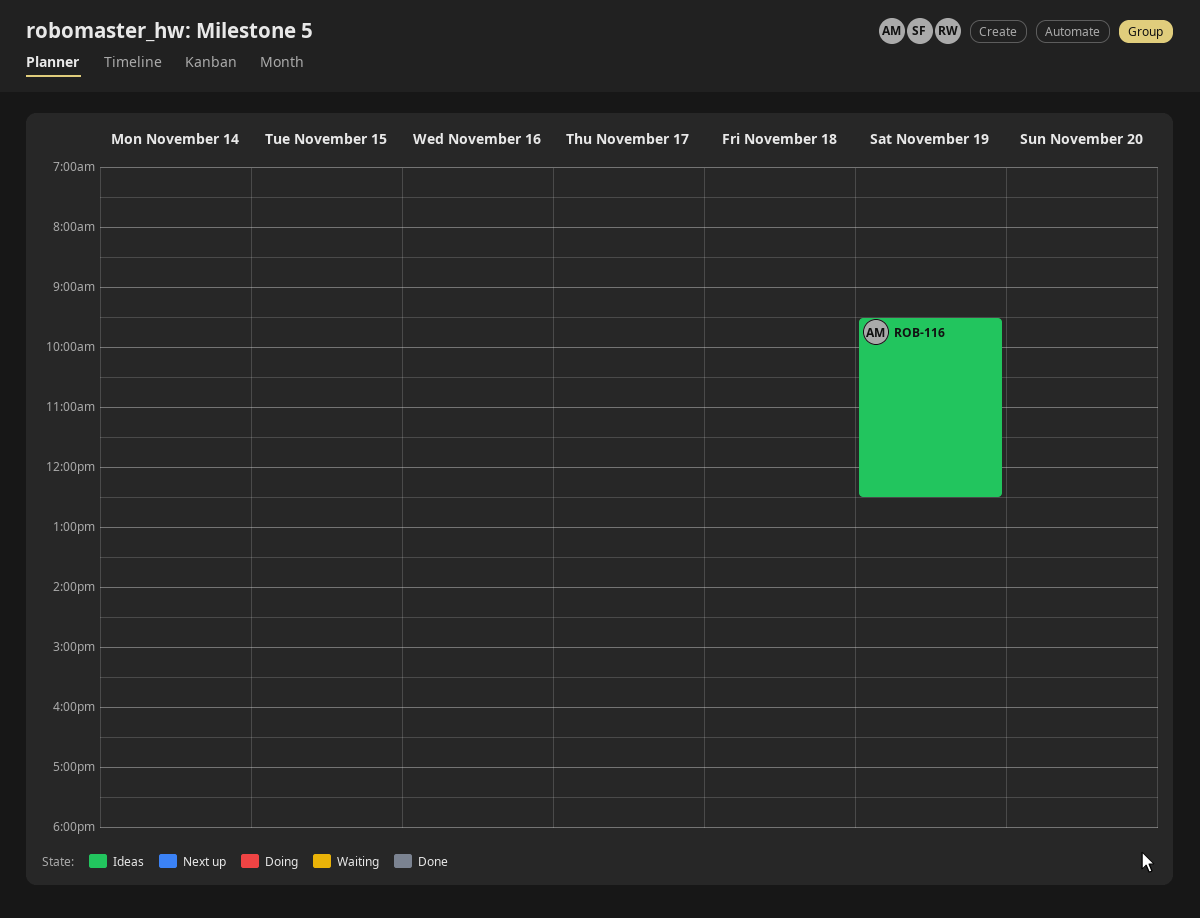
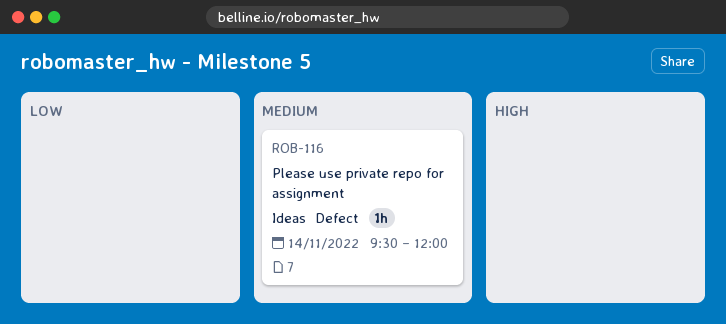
ROB-116, day: Nov 19 -> Nov 14
ROB-116, ends: 12:30 -> 12:00

